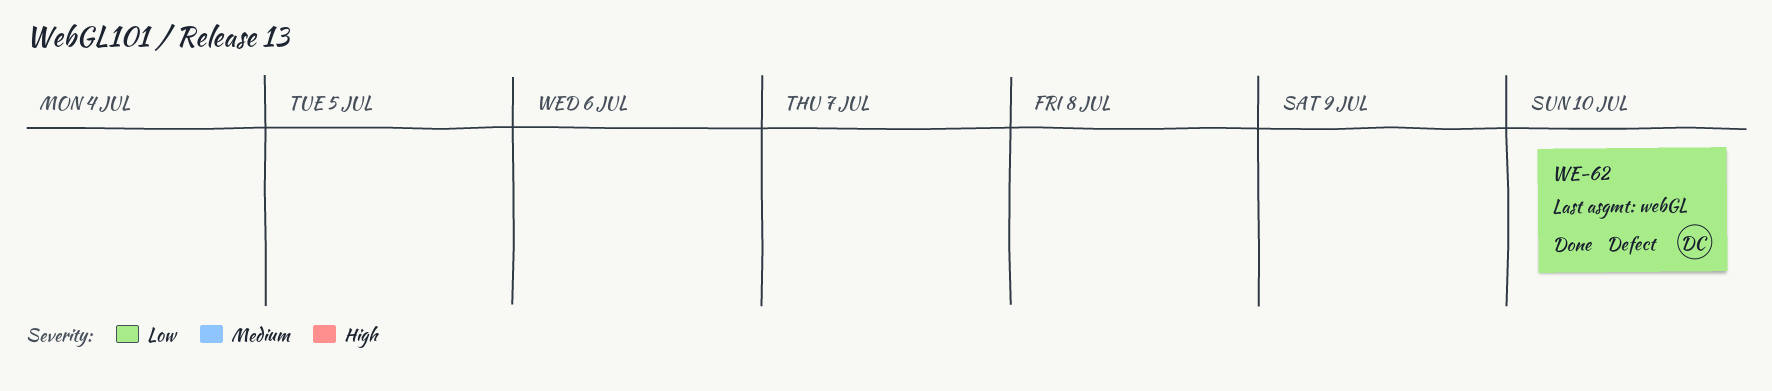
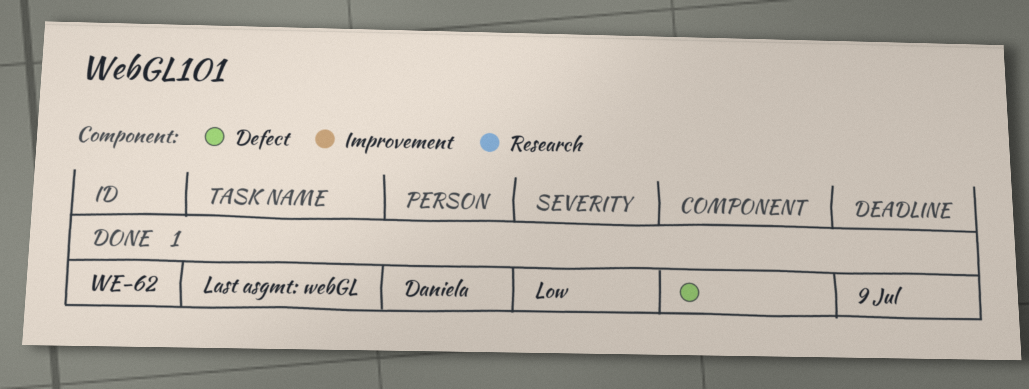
WE-62, due: Jul 10 -> Jul 9

